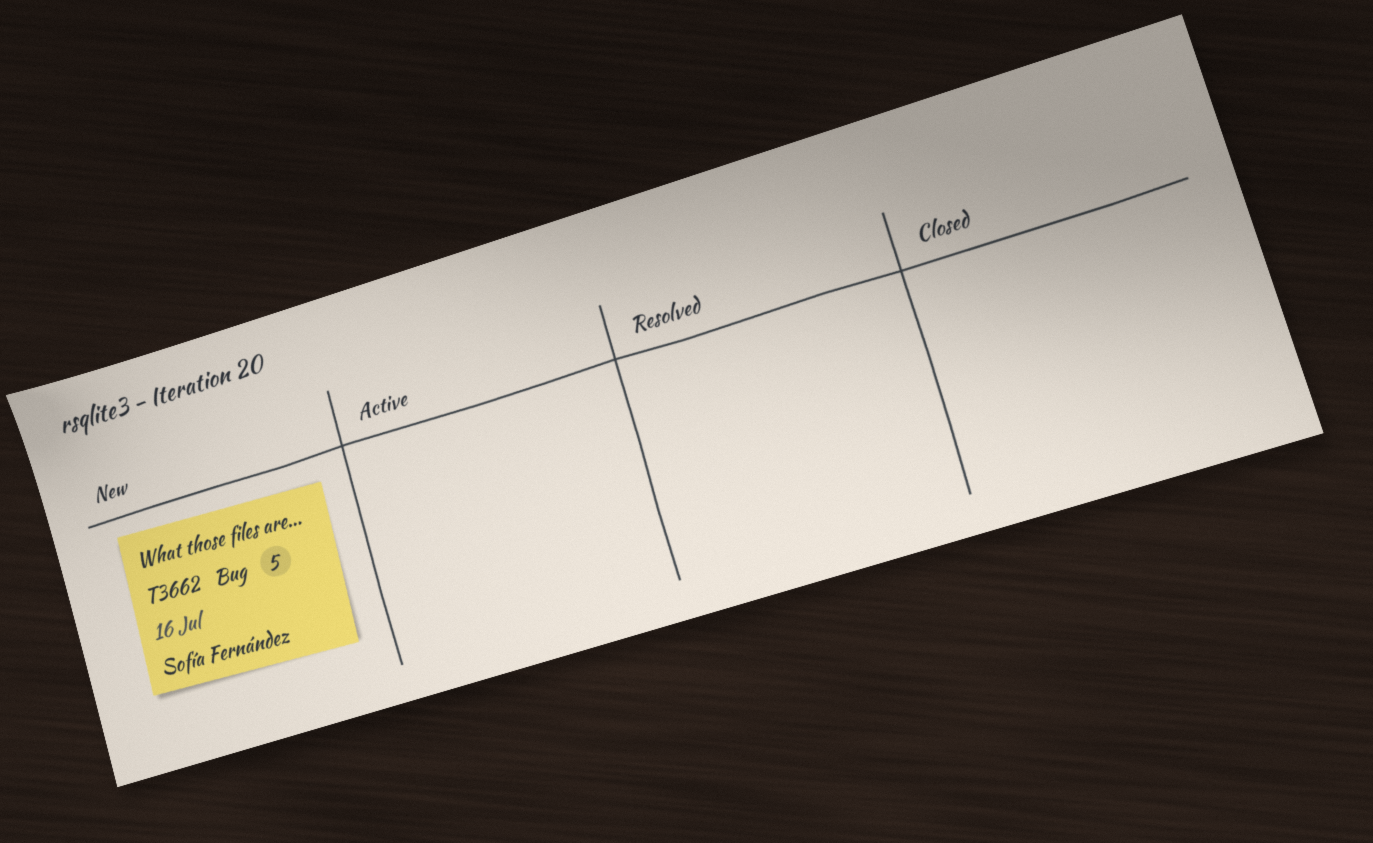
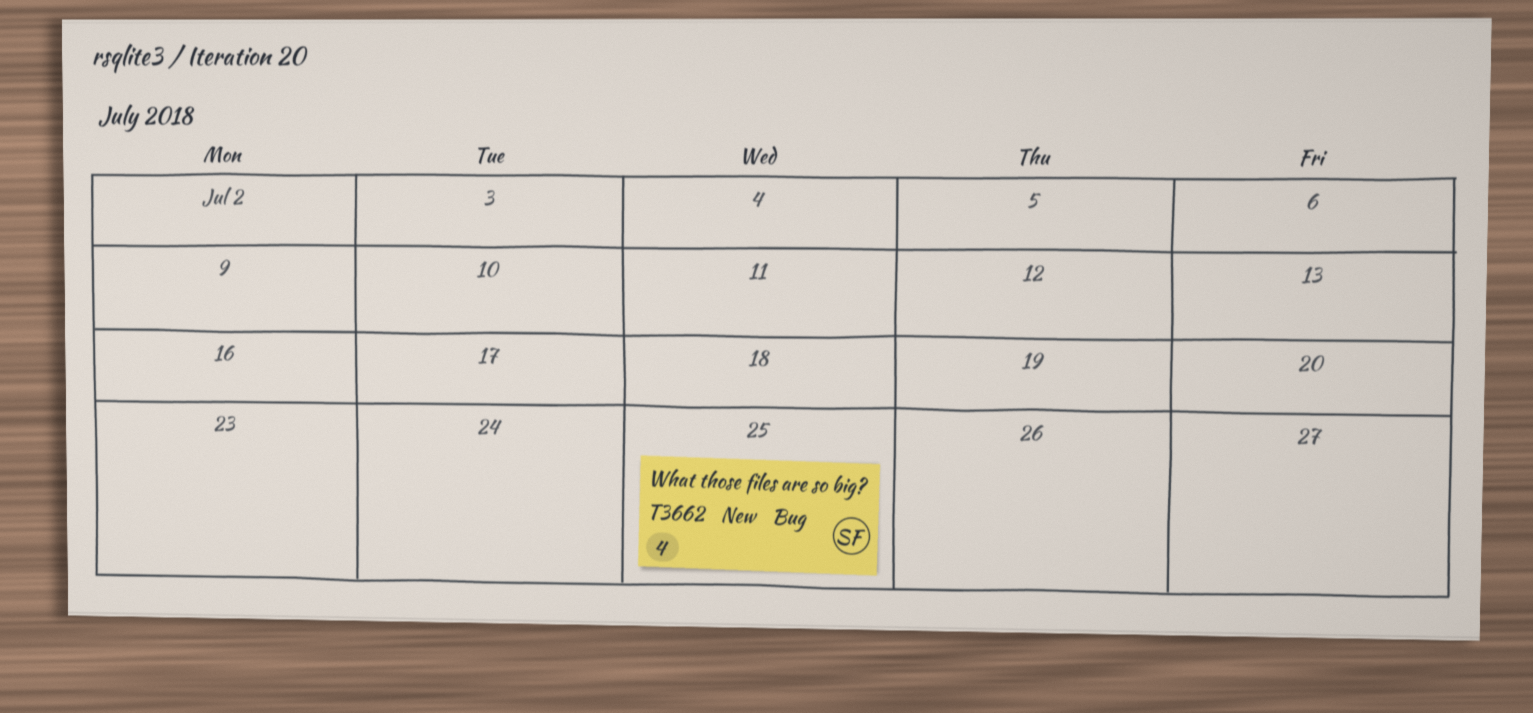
T3662, estimate: 5 -> 4
T3662, due: Jul 16 -> Jul 25

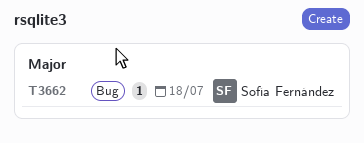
T3662, estimate: 4 -> 1
T3662, due: Jul 25 -> Jul 18

